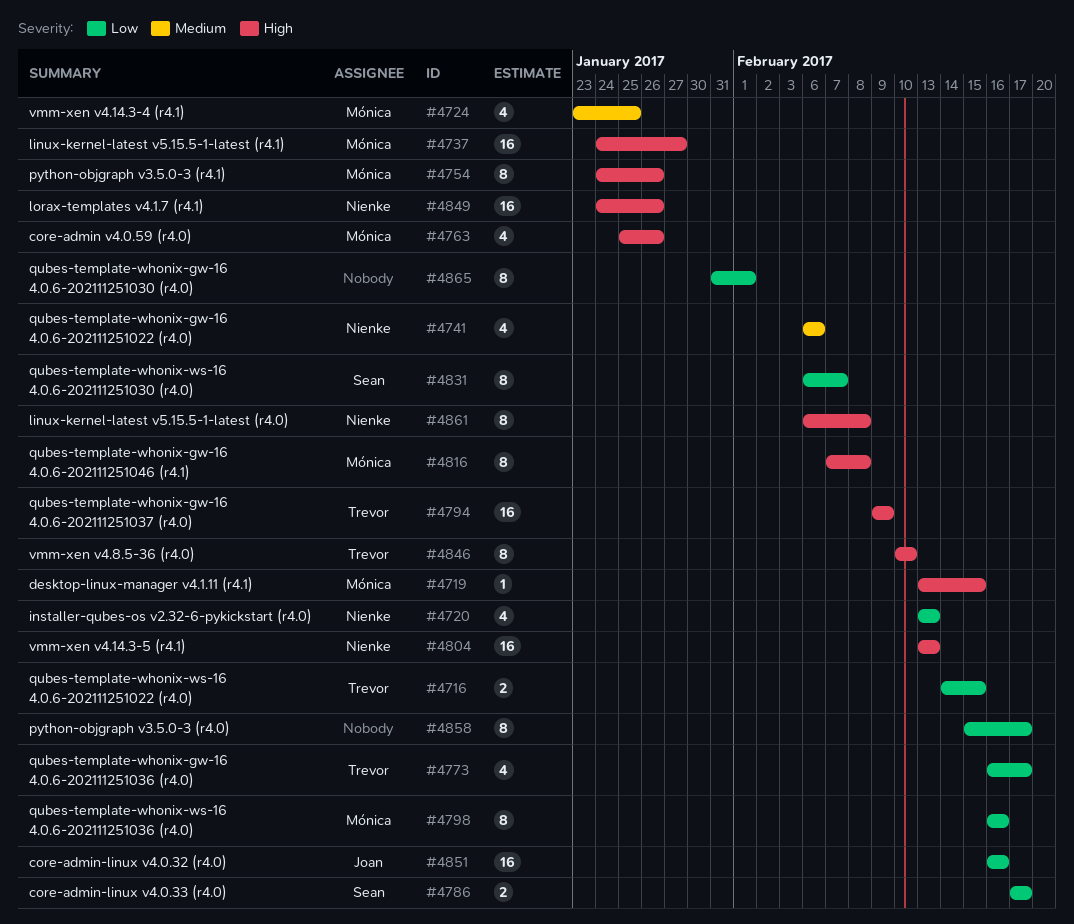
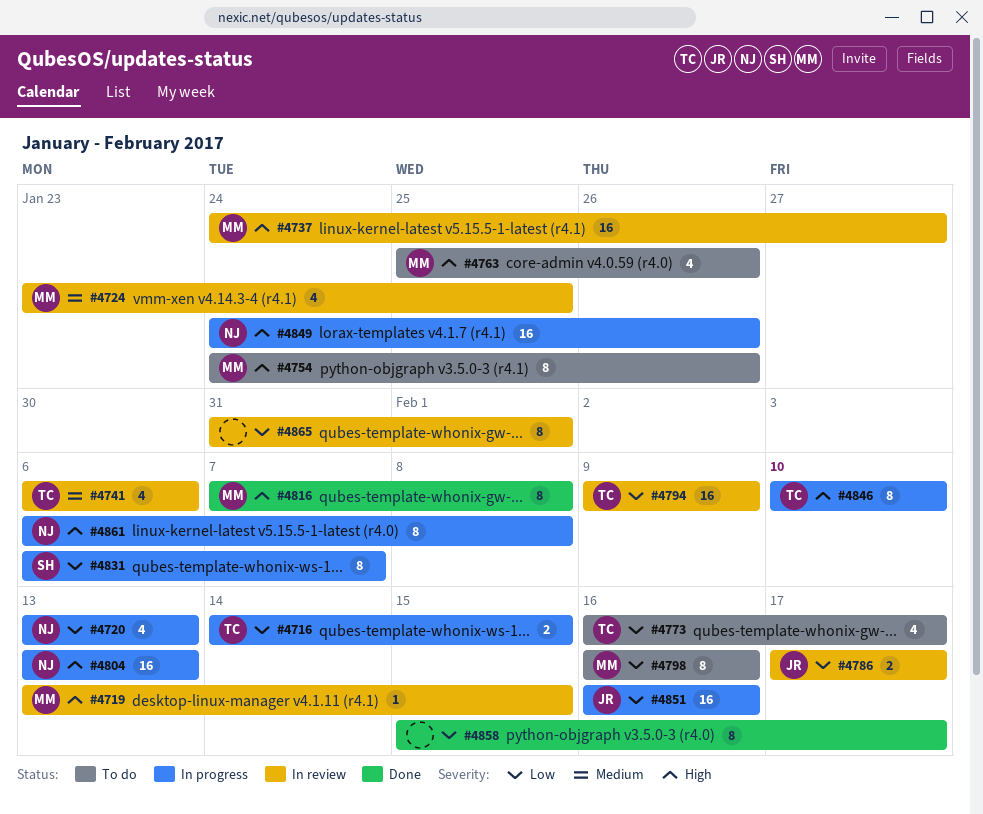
#4741, owner: Nienke -> Trevor
#4786, owner: Sean -> Joan
#4794, priority: High -> Low

